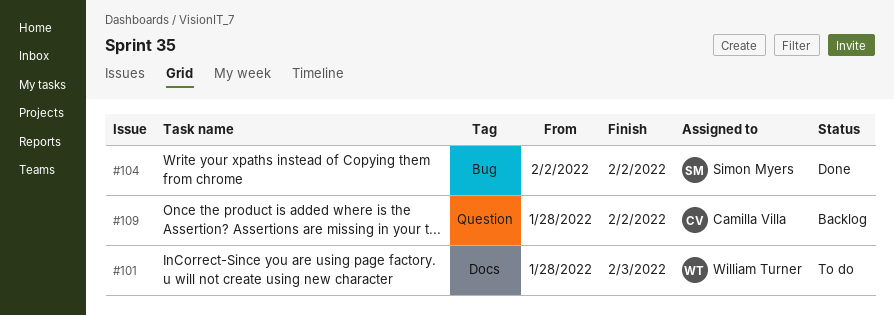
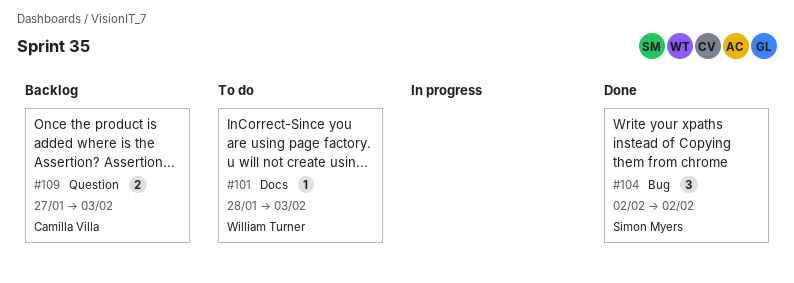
#109, start: Jan 28 -> Jan 27
#109, due: Feb 2 -> Feb 3

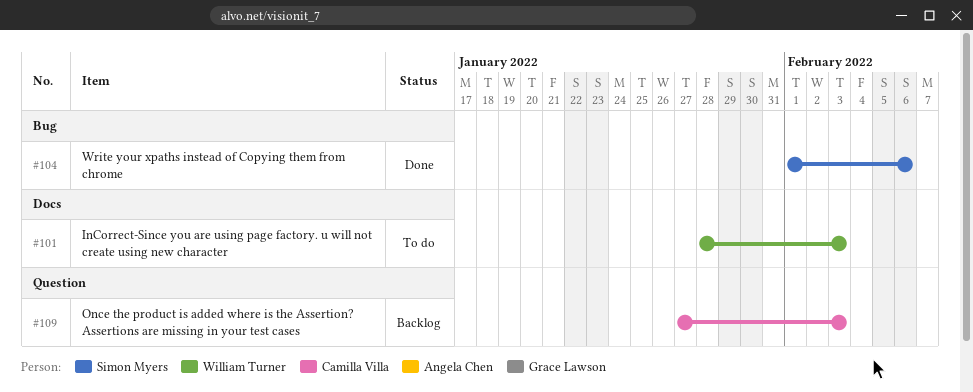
#104, start: Feb 2 -> Feb 1
#104, due: Feb 2 -> Feb 6

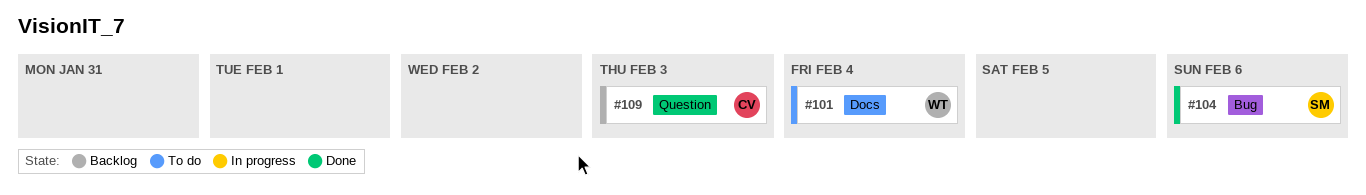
#101, due: Feb 3 -> Feb 4

